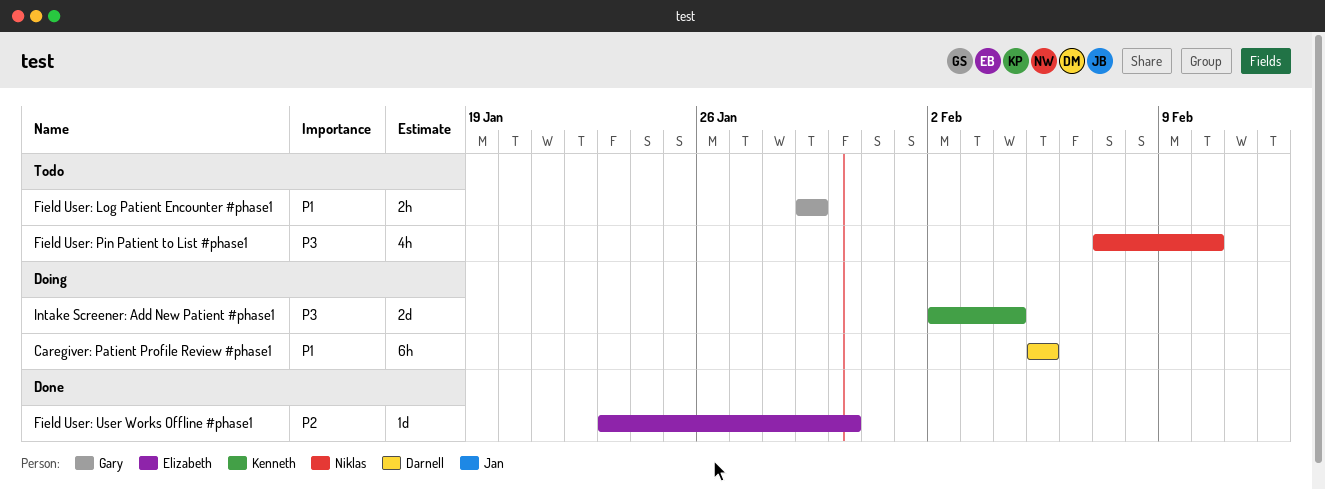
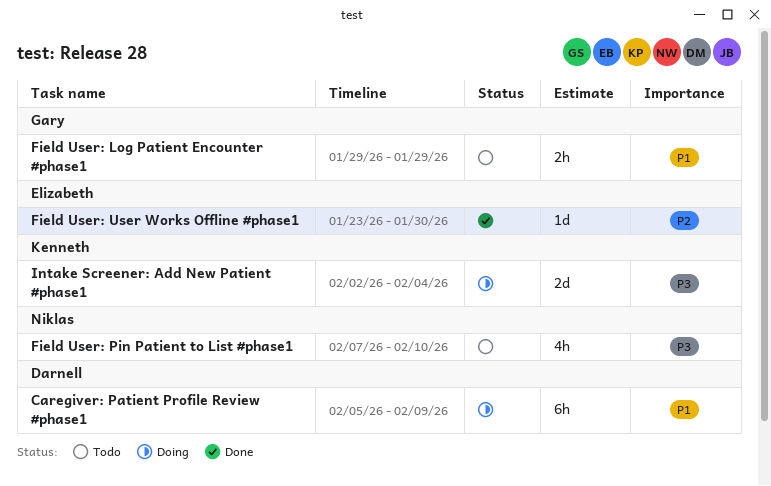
Caregiver: Patient Profile Review #phase1, due: Feb 5 -> Feb 9

